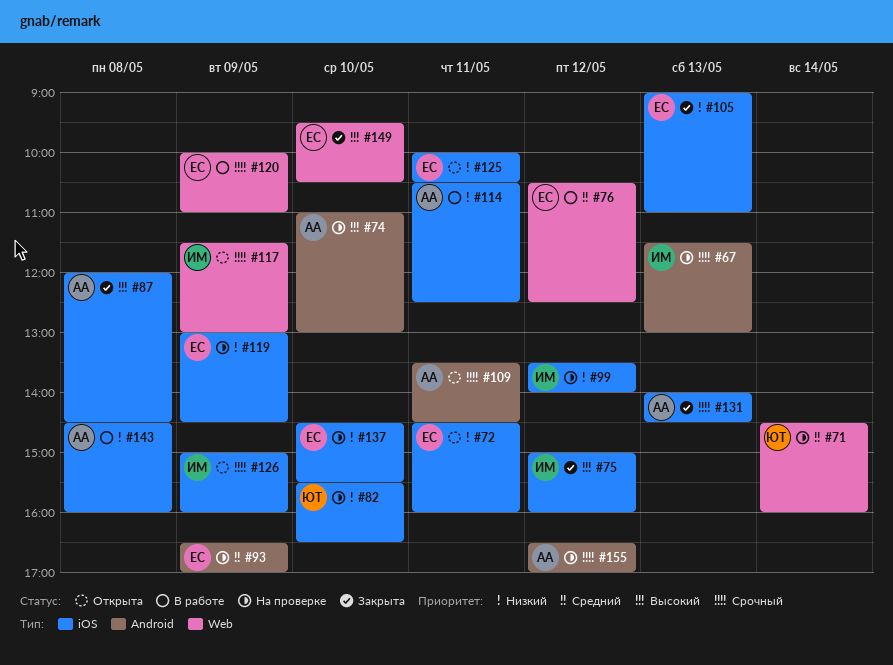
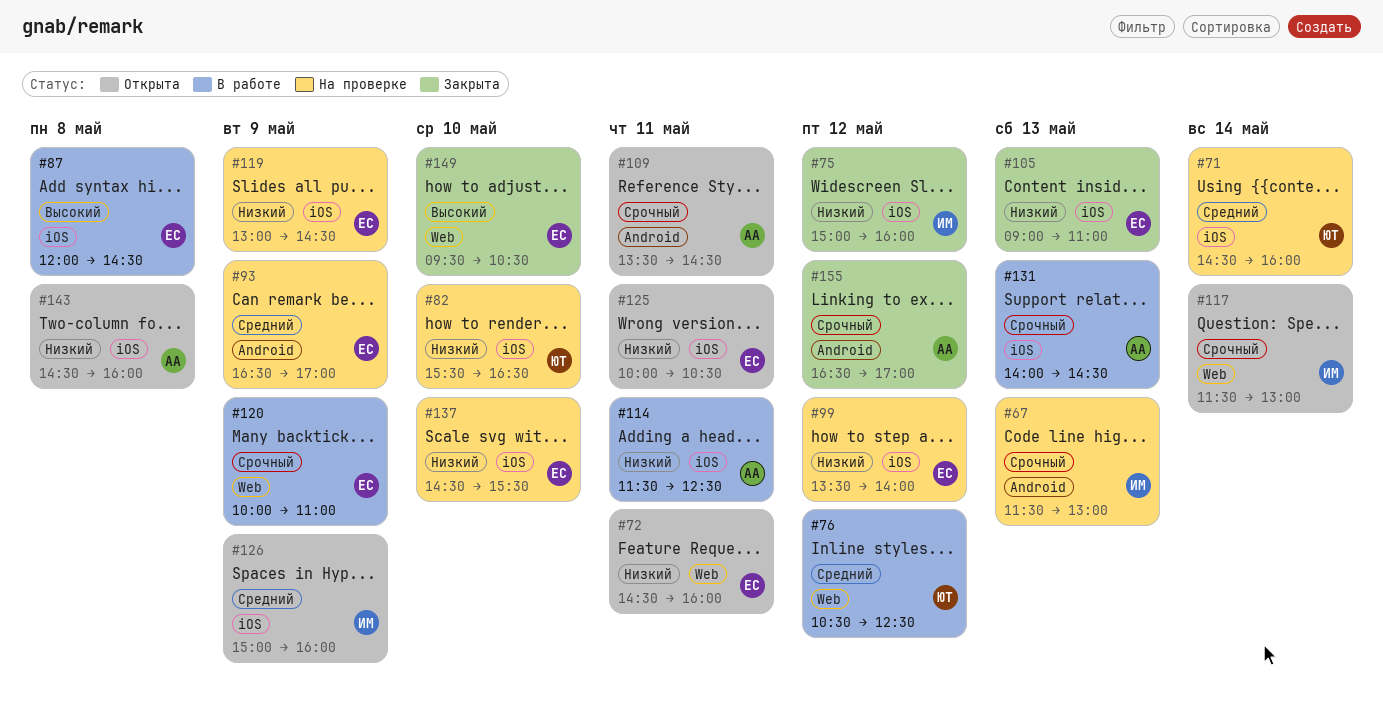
#71, label: Web -> iOS
#72, label: iOS -> Web
#74: present -> none
#75, priority: Высокий -> Низкий
#76, owner: ЕС -> ЮТ
#87, status: Закрыта -> В работе
#87, owner: АА -> ЕС
#99, owner: ИМ -> ЕС
#114, begins: 10:30 -> 11:30
#117, day: May 9 -> May 14
#126, priority: Срочный -> Средний
#131, status: Закрыта -> В работе
#143, status: В работе -> Открыта
#155, status: На проверке -> Закрыта

